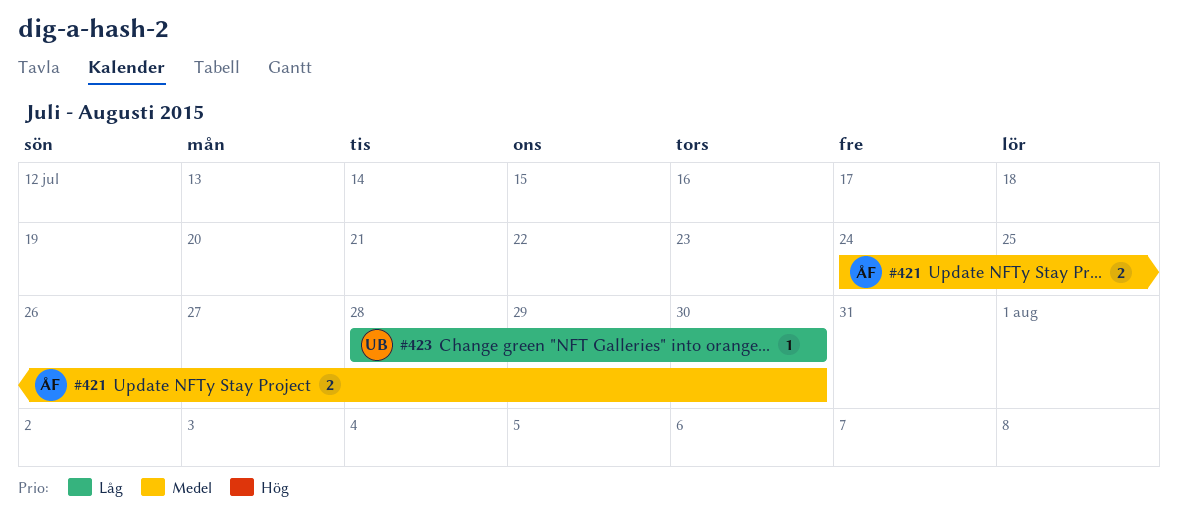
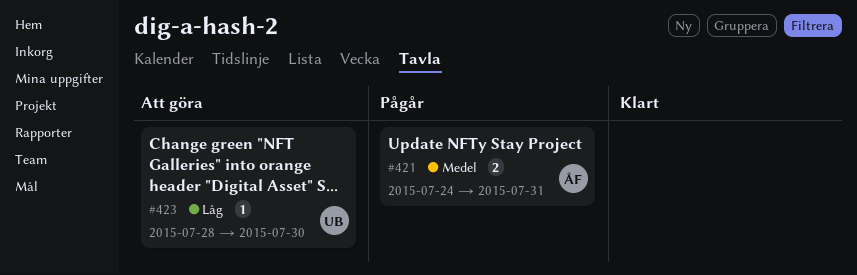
#421, due: Jul 30 -> Jul 31

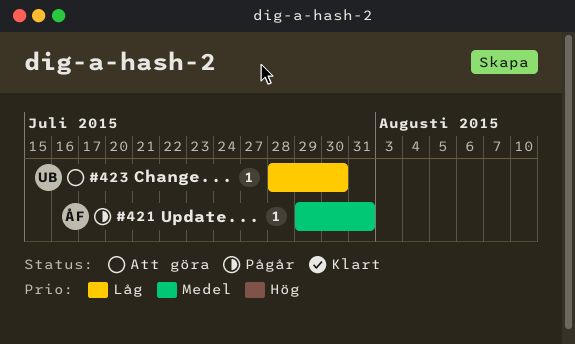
#421, estimate: 2 -> 1
#421, start: Jul 24 -> Jul 29

